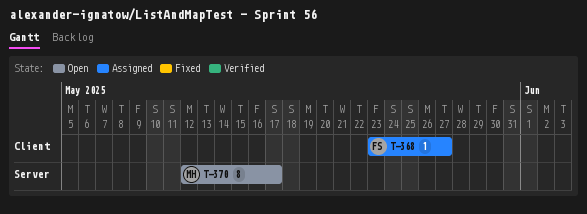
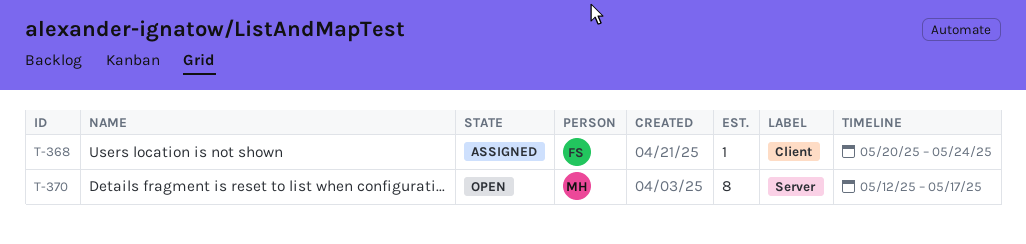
T-368, start: May 23 -> May 20
T-368, due: May 27 -> May 24

